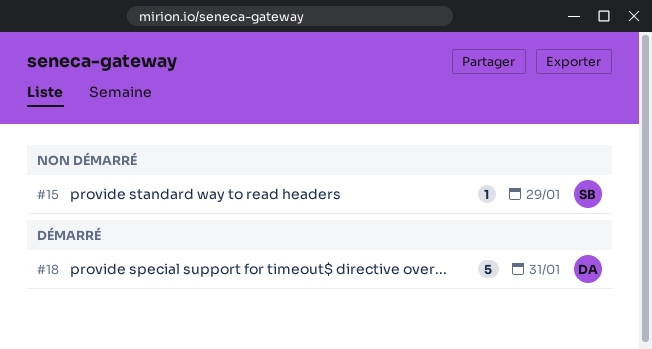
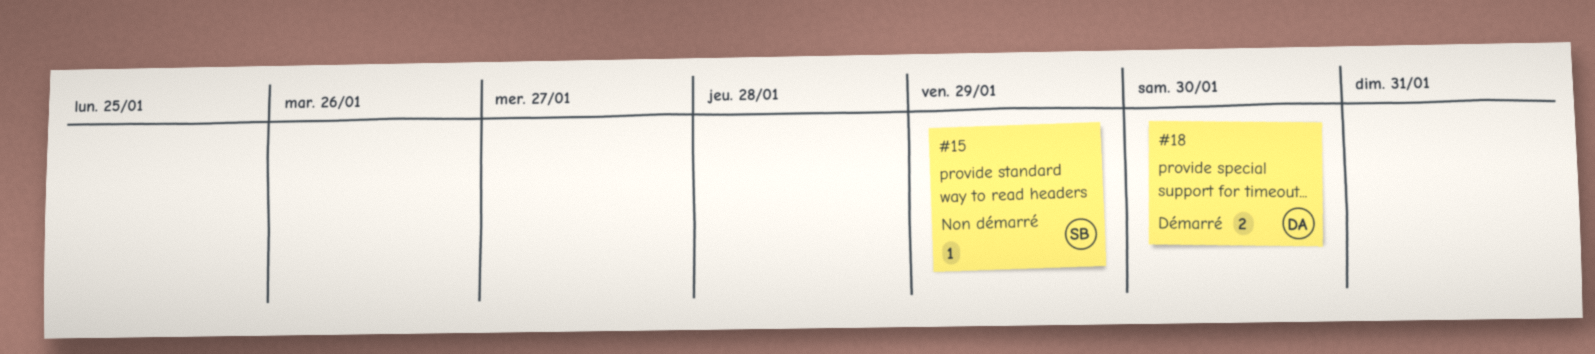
#18, estimate: 5 -> 2
#18, due: Jan 31 -> Jan 30

